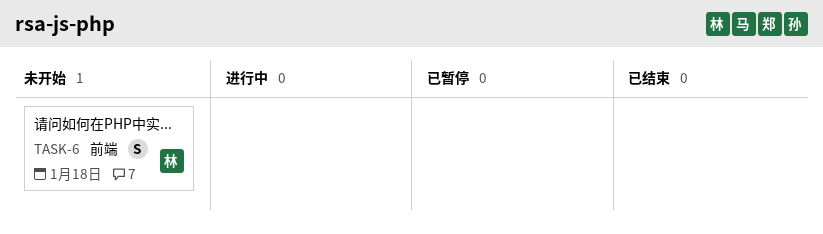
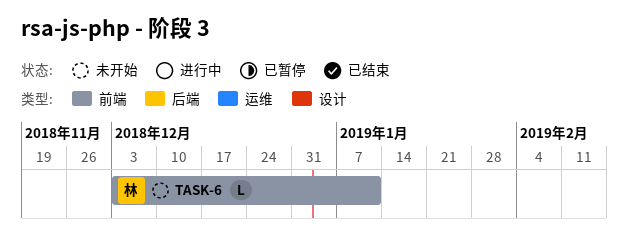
TASK-6, estimate: S -> L
TASK-6, due: Jan 18 -> Jan 11

